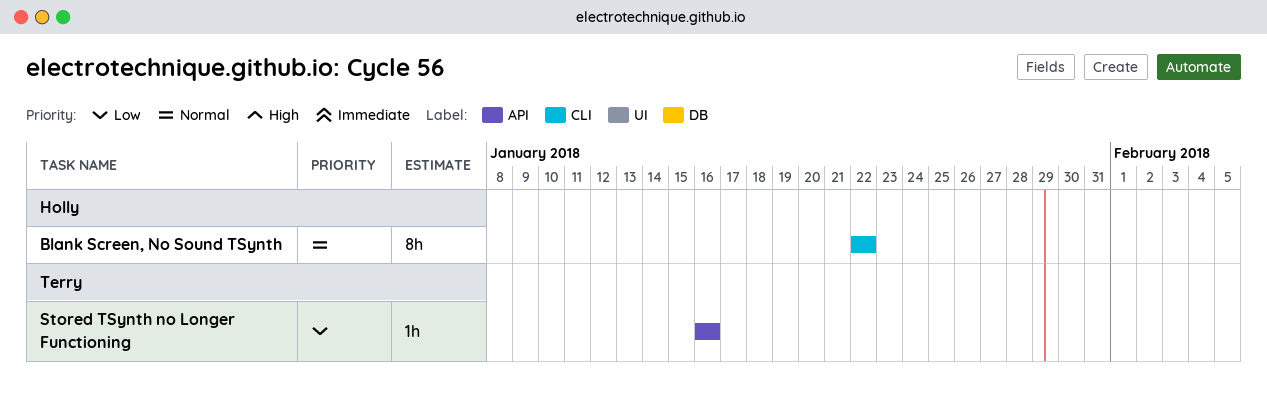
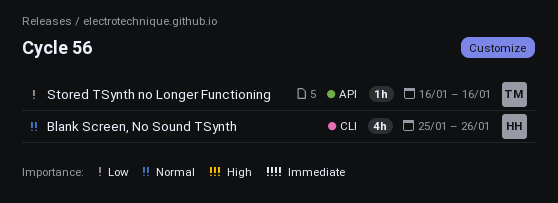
Blank Screen, No Sound TSynth, estimate: 8h -> 4h
Blank Screen, No Sound TSynth, start: Jan 22 -> Jan 25
Blank Screen, No Sound TSynth, due: Jan 22 -> Jan 26

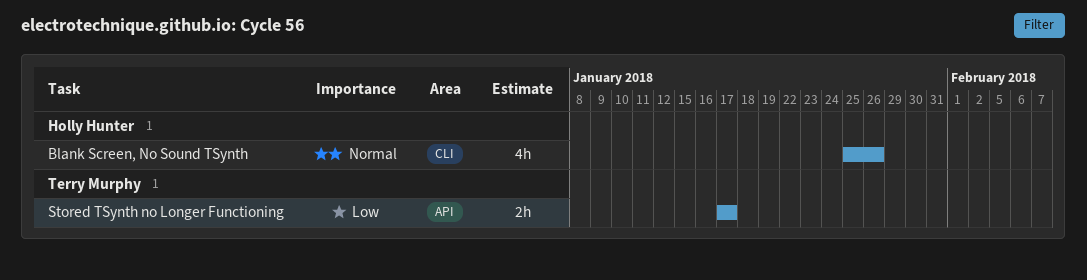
Stored TSynth no Longer Functioning, estimate: 1h -> 2h
Stored TSynth no Longer Functioning, start: Jan 16 -> Jan 17
Stored TSynth no Longer Functioning, due: Jan 16 -> Jan 17

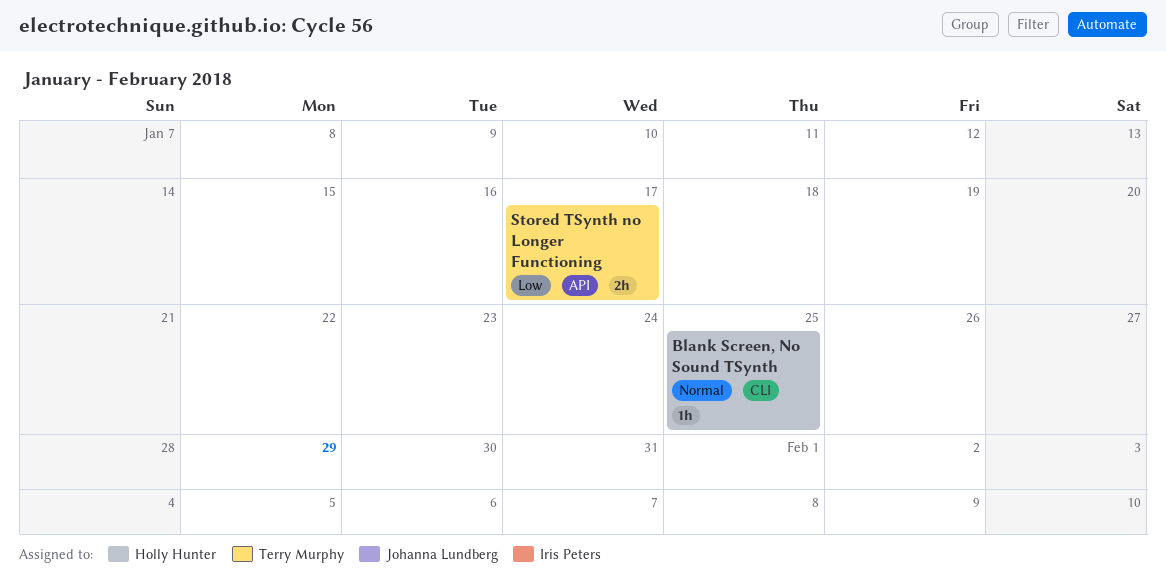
Blank Screen, No Sound TSynth, estimate: 4h -> 1h
Blank Screen, No Sound TSynth, due: Jan 26 -> Jan 25

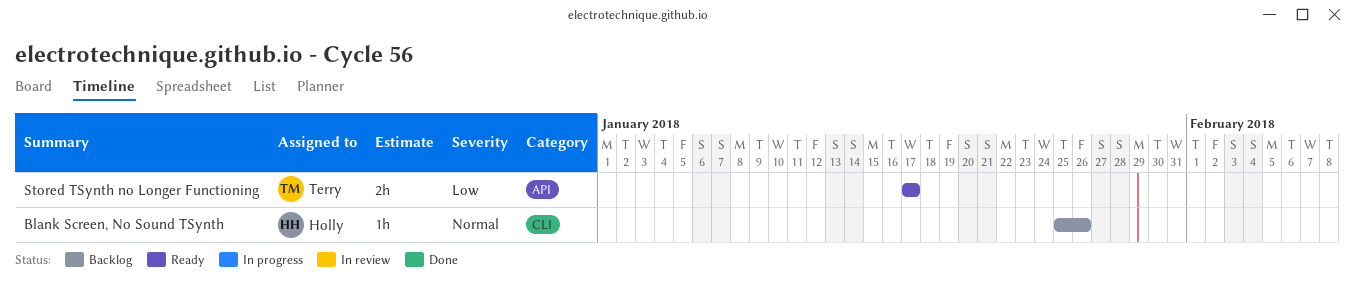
Blank Screen, No Sound TSynth, due: Jan 25 -> Jan 26

